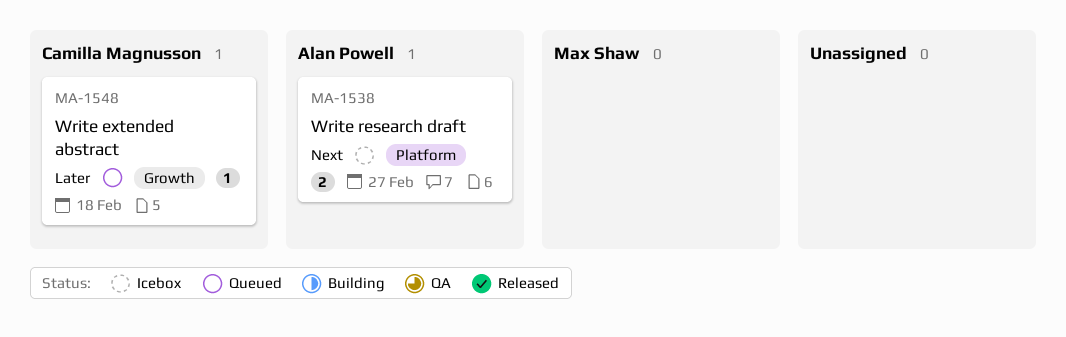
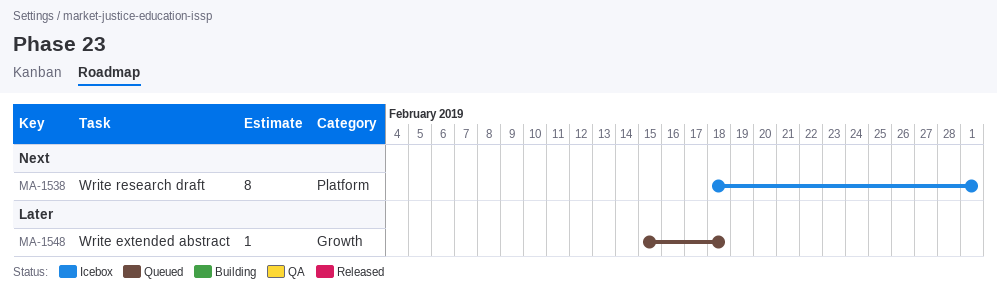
MA-1538, estimate: 2 -> 8
MA-1538, due: Feb 27 -> Mar 1

